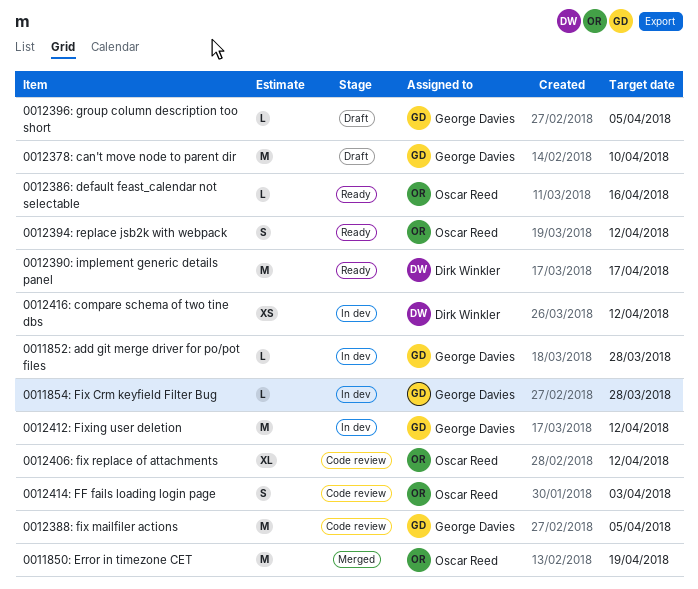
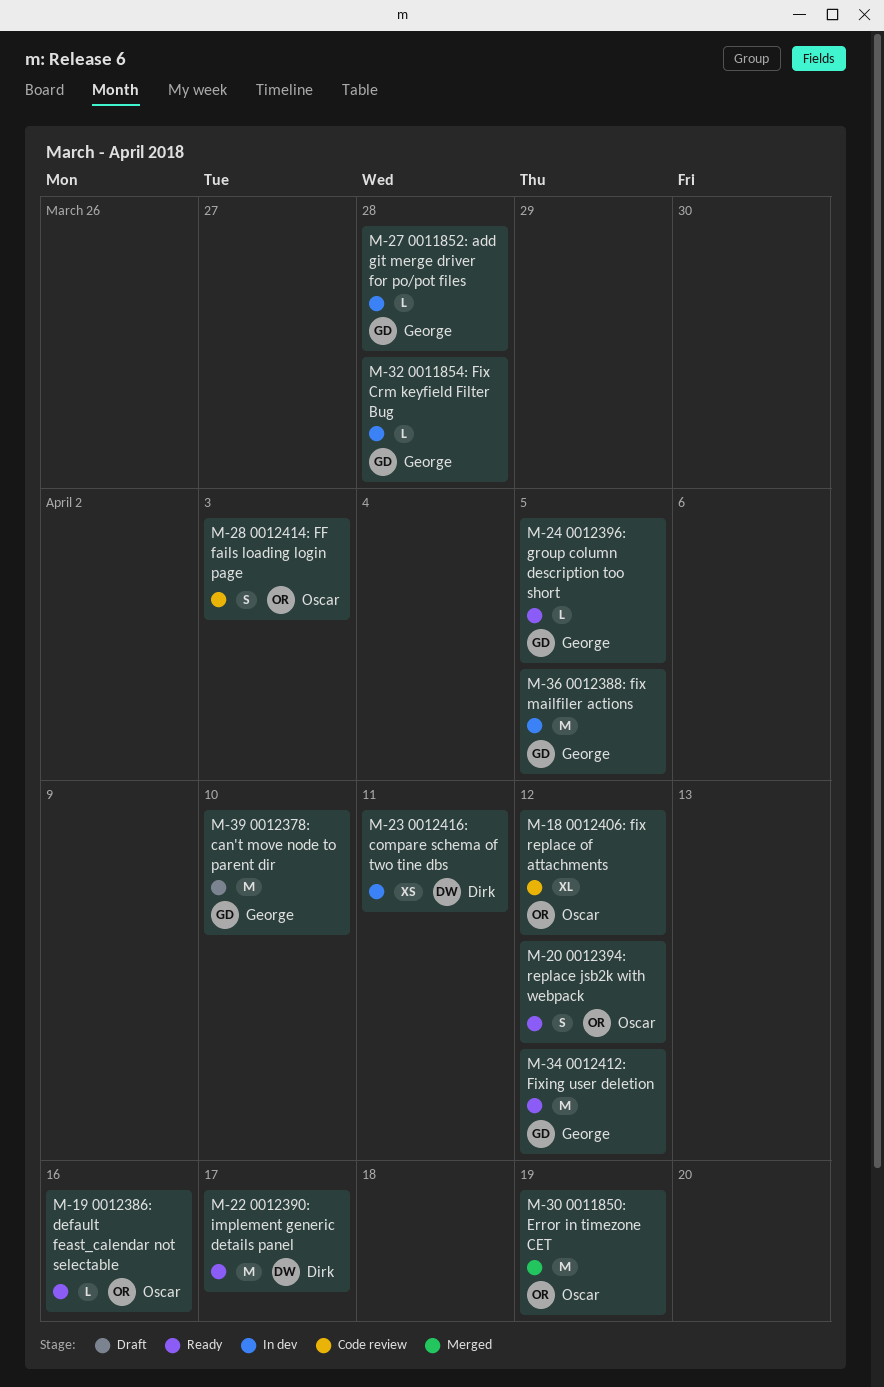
0012388: fix mailfiler actions, status: Code review -> In dev
0012396: group column description too short, status: Draft -> Ready
0012412: Fixing user deletion, status: In dev -> Ready
0012416: compare schema of two tine dbs, due: Apr 12 -> Apr 11

